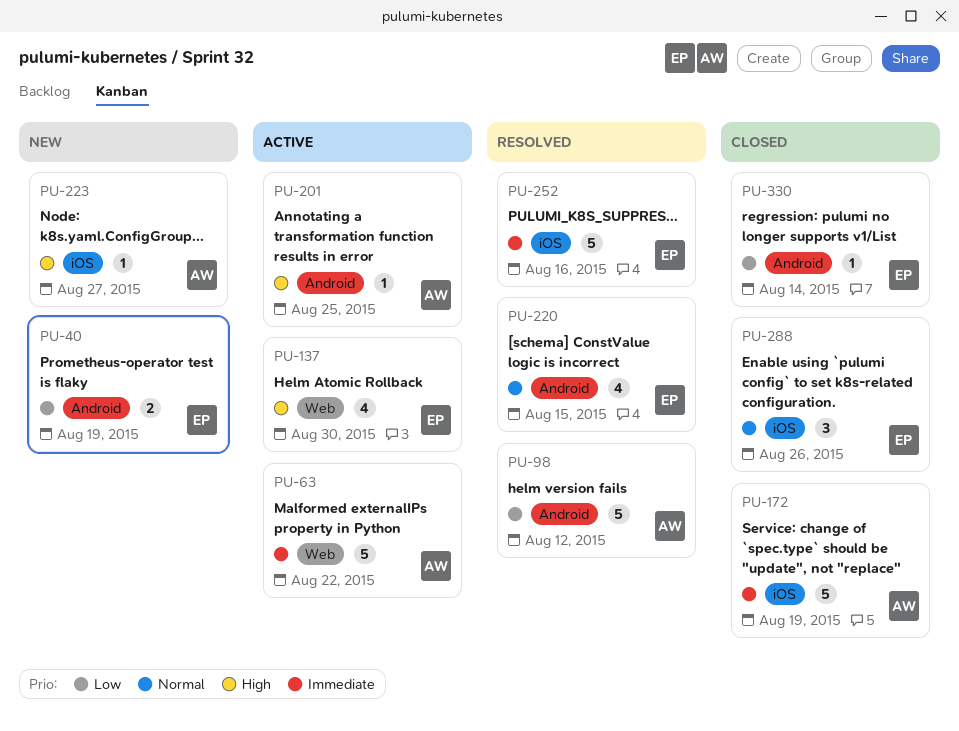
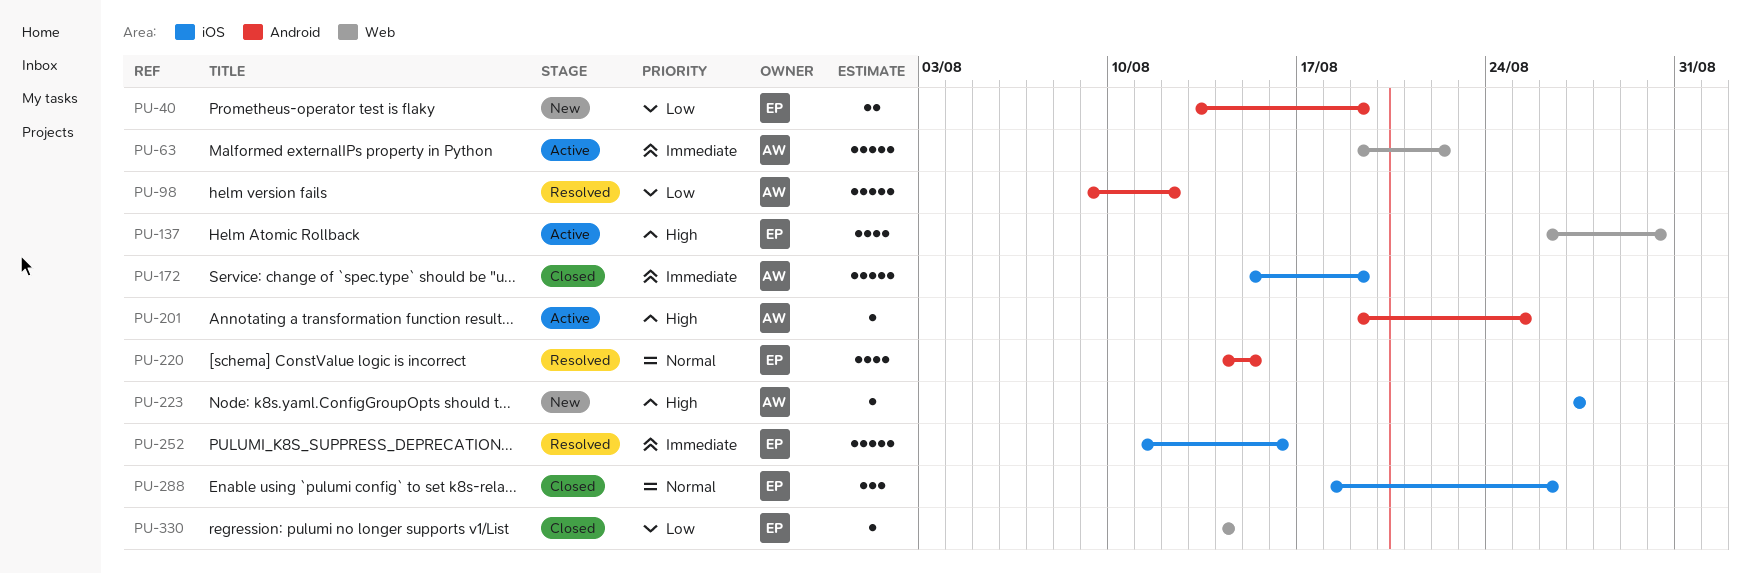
PU-330, label: Android -> Web

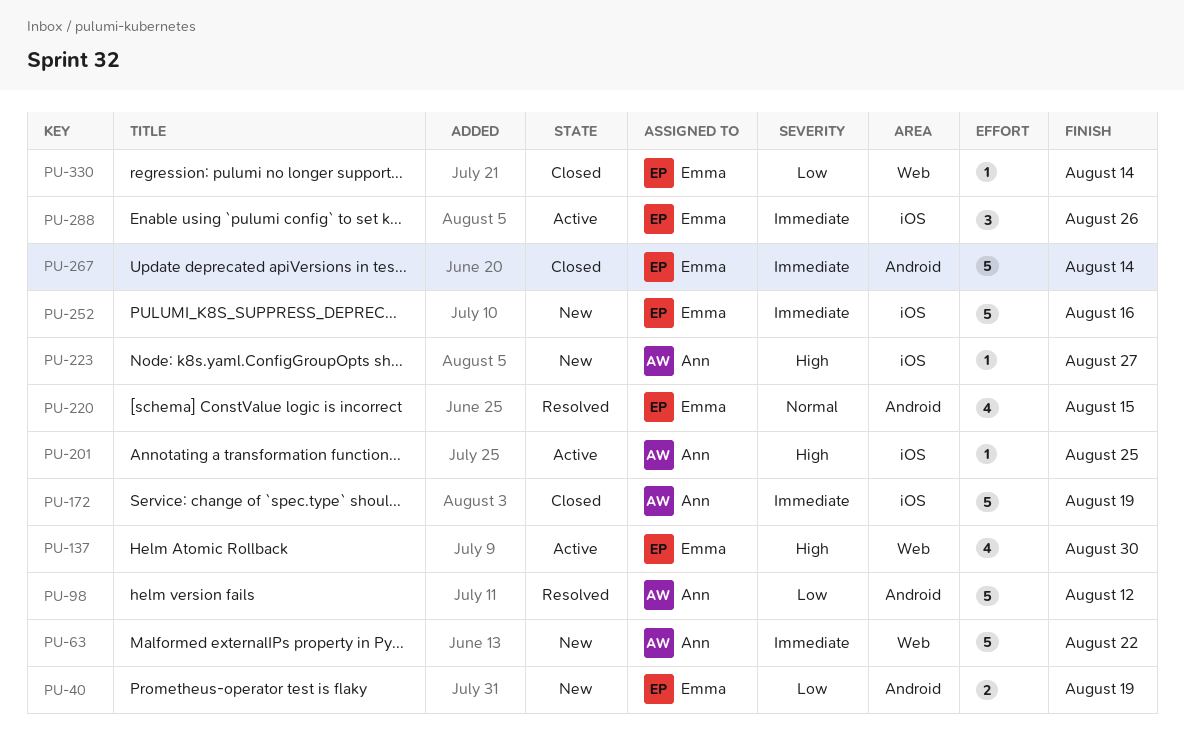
PU-63, status: Active -> New
PU-201, label: Android -> iOS
PU-252, status: Resolved -> New
PU-267: none -> present
PU-288, status: Closed -> Active
PU-288, priority: Normal -> Immediate

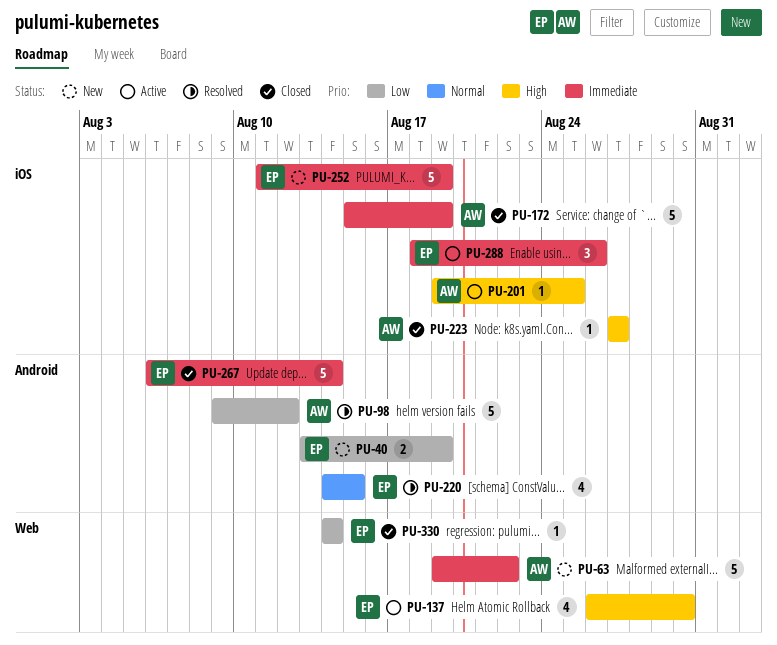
PU-223, status: New -> Closed
PU-252, due: Aug 16 -> Aug 19

